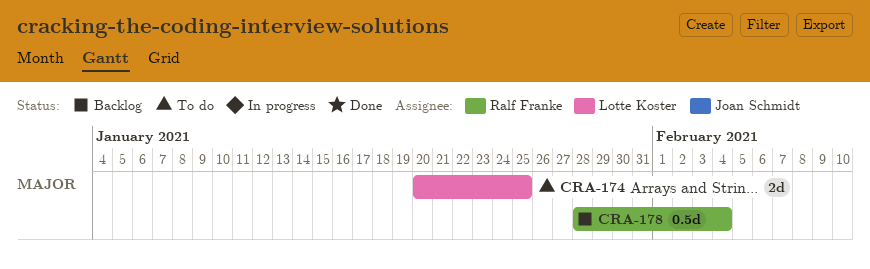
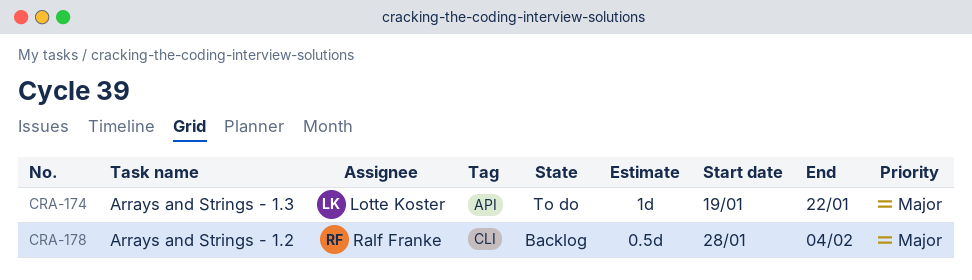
CRA-174, estimate: 2d -> 1d
CRA-174, start: Jan 20 -> Jan 19
CRA-174, due: Jan 25 -> Jan 22

